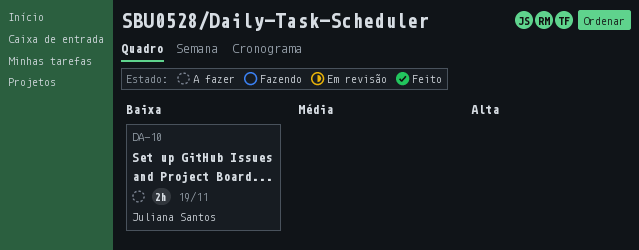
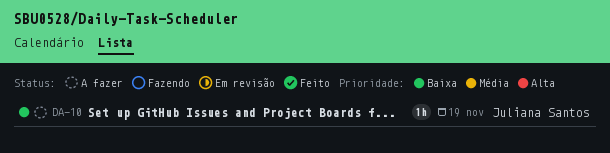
DA-10, estimate: 2h -> 1h

